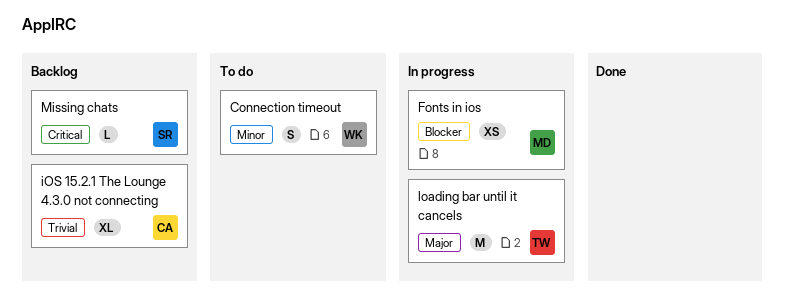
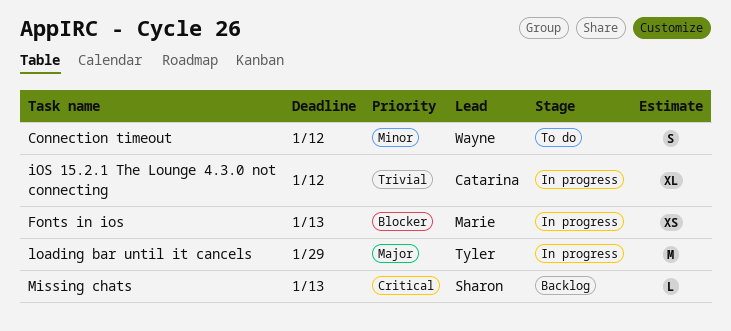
iOS 15.2.1 The Lounge 4.3.0 not connecting, status: Backlog -> In progress

